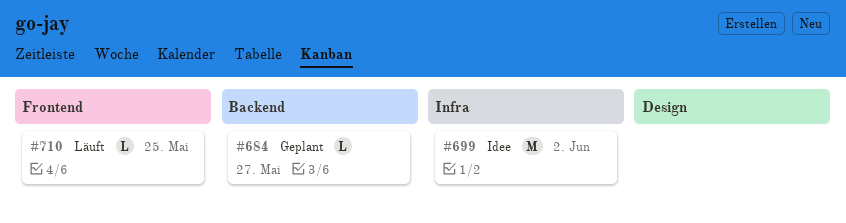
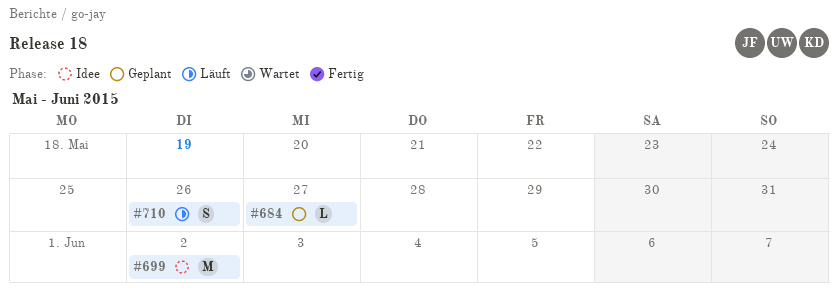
#710, estimate: L -> S
#710, due: May 25 -> May 26

